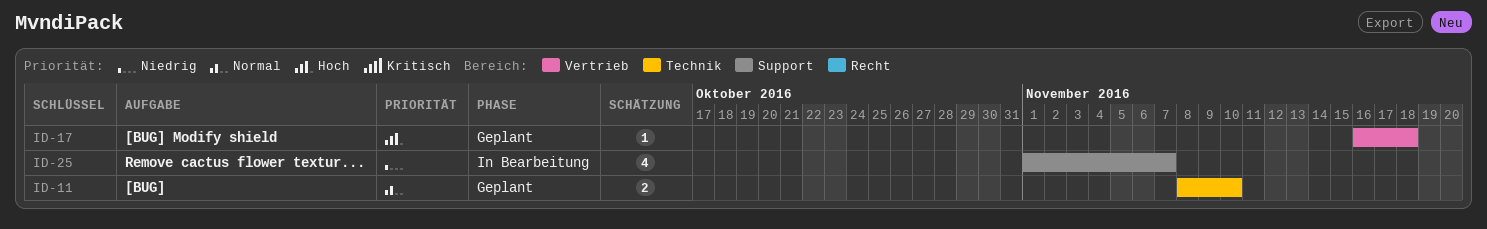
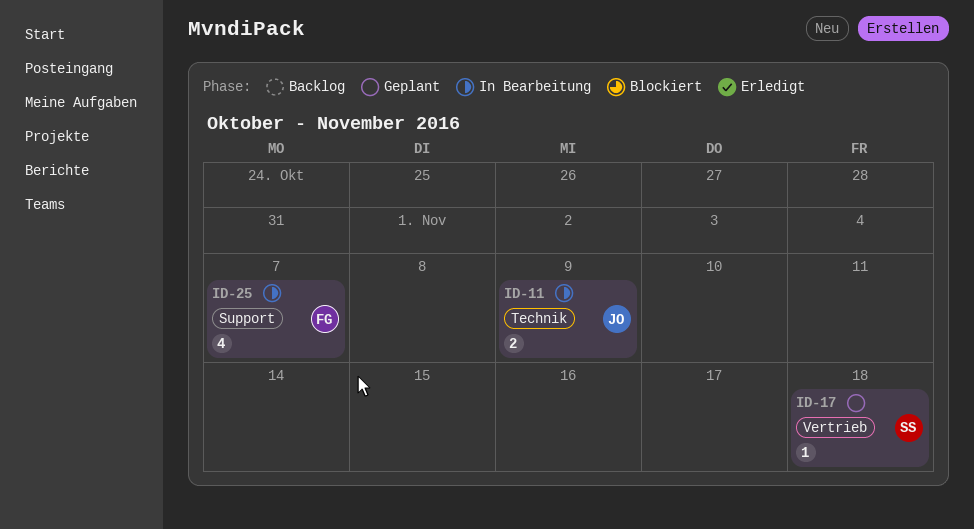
ID-11, status: Geplant -> In Bearbeitung
ID-11, due: Nov 10 -> Nov 9

